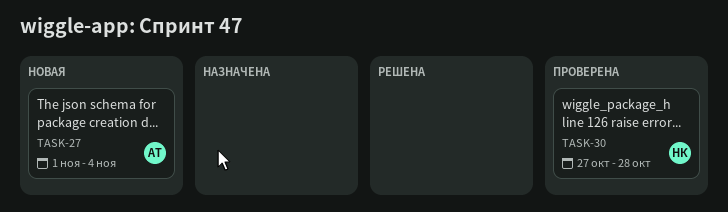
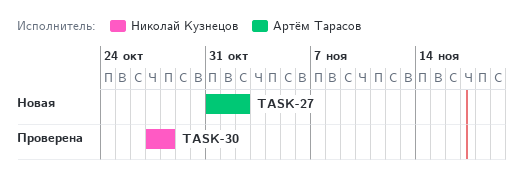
TASK-27, start: Nov 1 -> Oct 31
TASK-27, due: Nov 4 -> Nov 2

